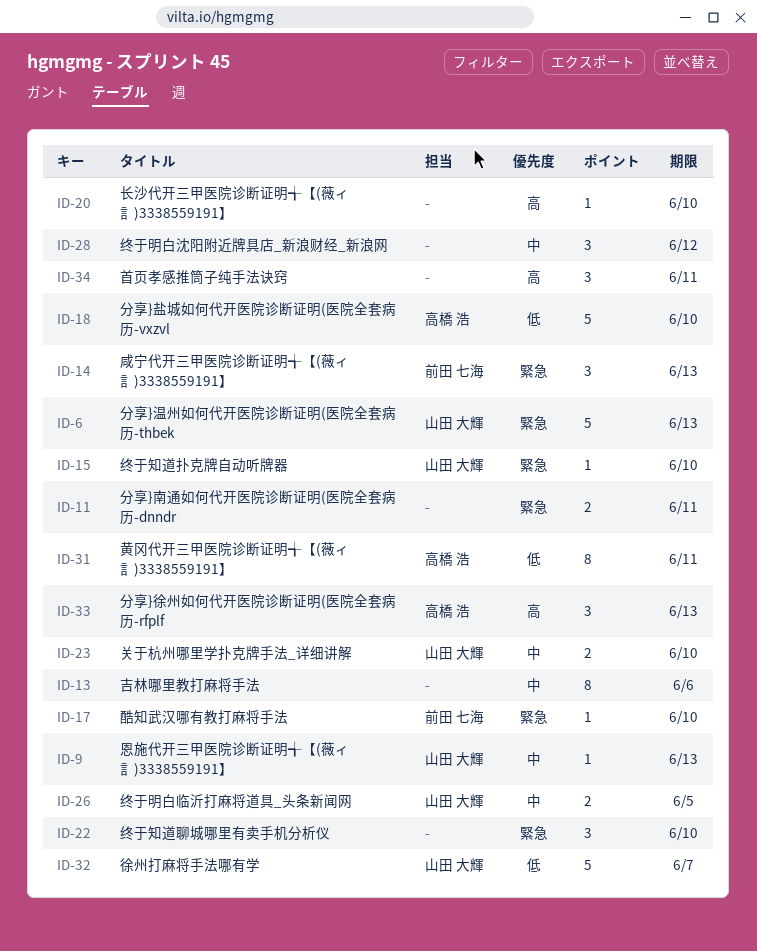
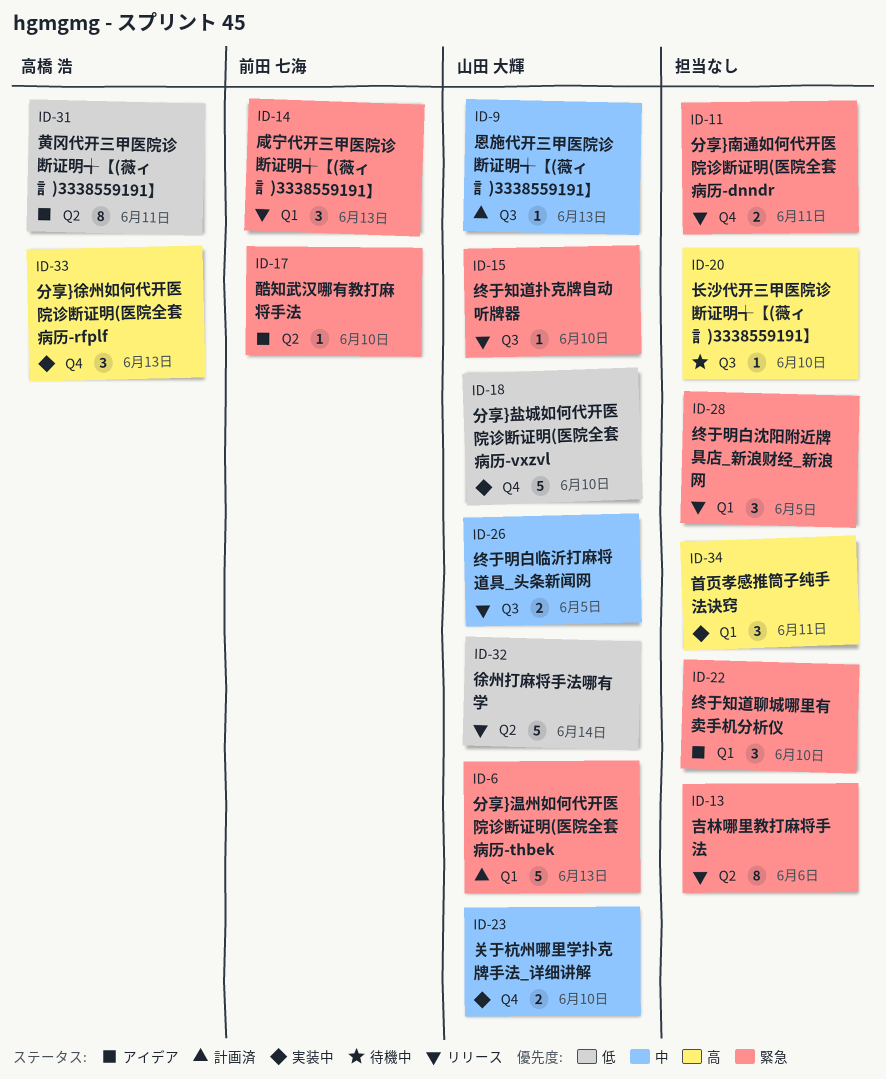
ID-13, priority: 中 -> 緊急
ID-18, owner: 高橋 浩 -> 山田 大輝
ID-28, priority: 中 -> 緊急
ID-28, due: Jun 12 -> Jun 5
ID-32, due: Jun 7 -> Jun 14

